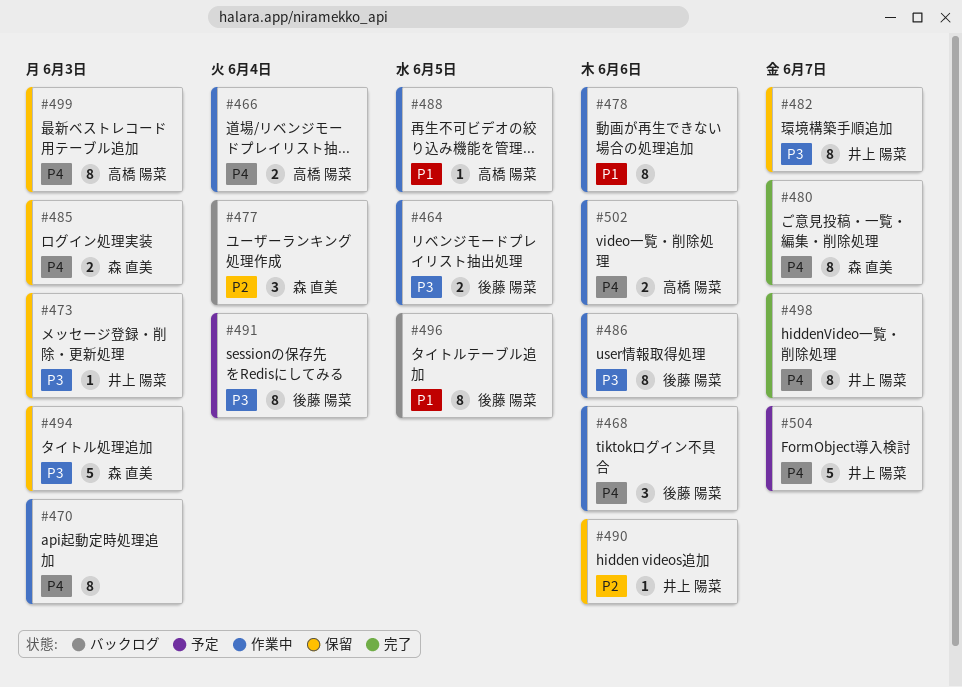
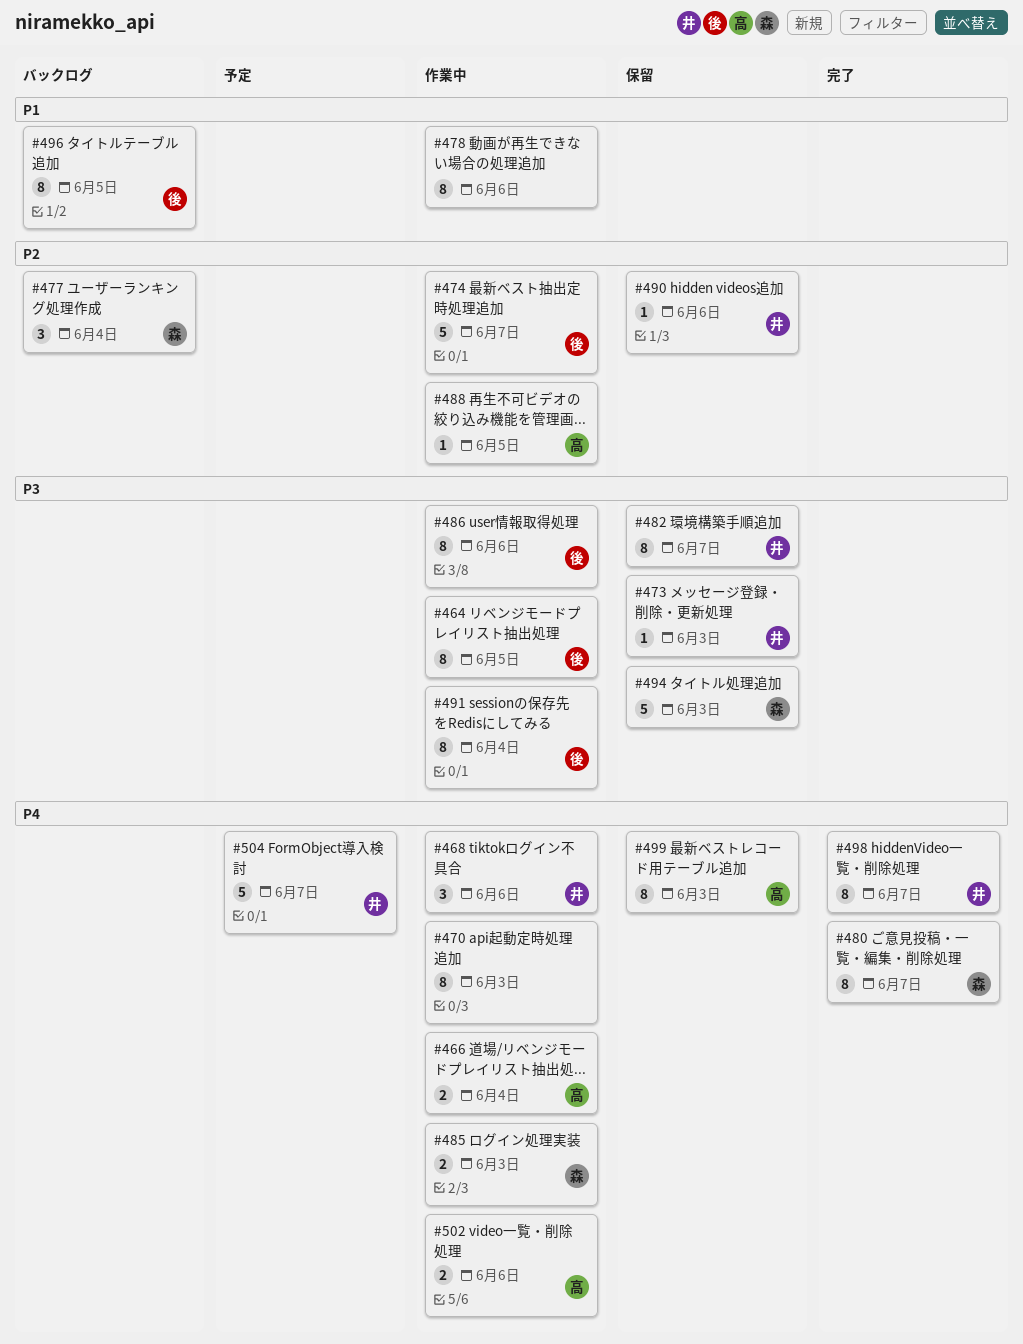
#464, estimate: 2 -> 8
#468, owner: 後藤 陽菜 -> 井上 陽菜
#474: none -> present
#485, status: 保留 -> 作業中
#488, priority: P1 -> P2
#491, status: 予定 -> 作業中

